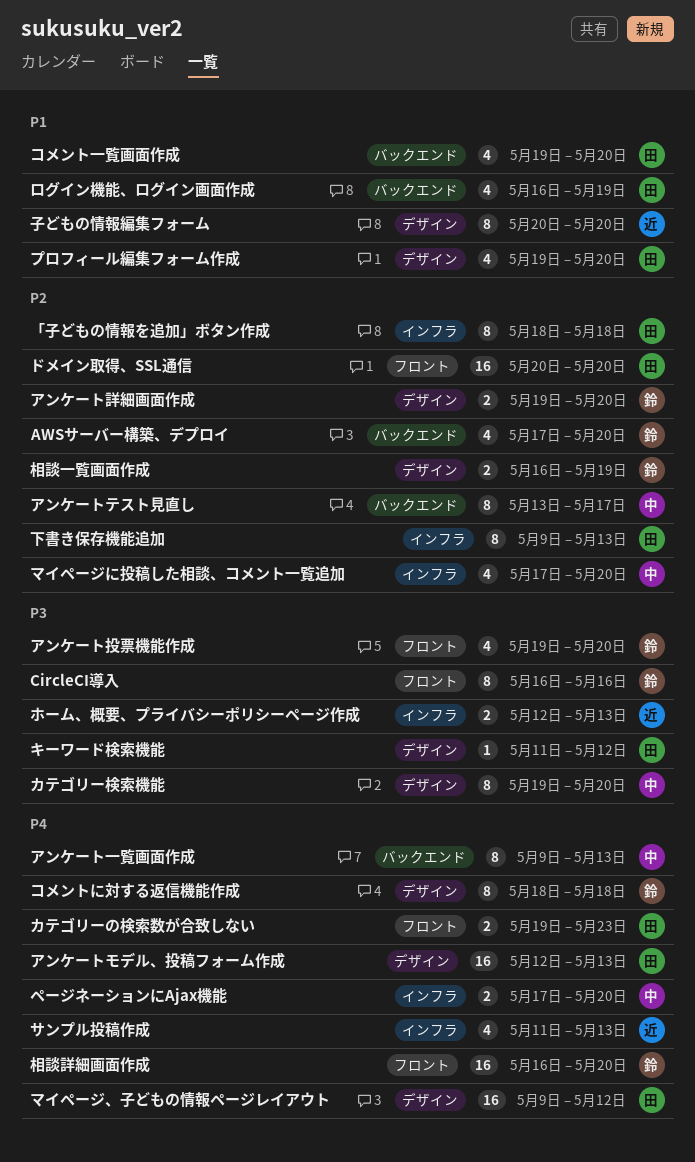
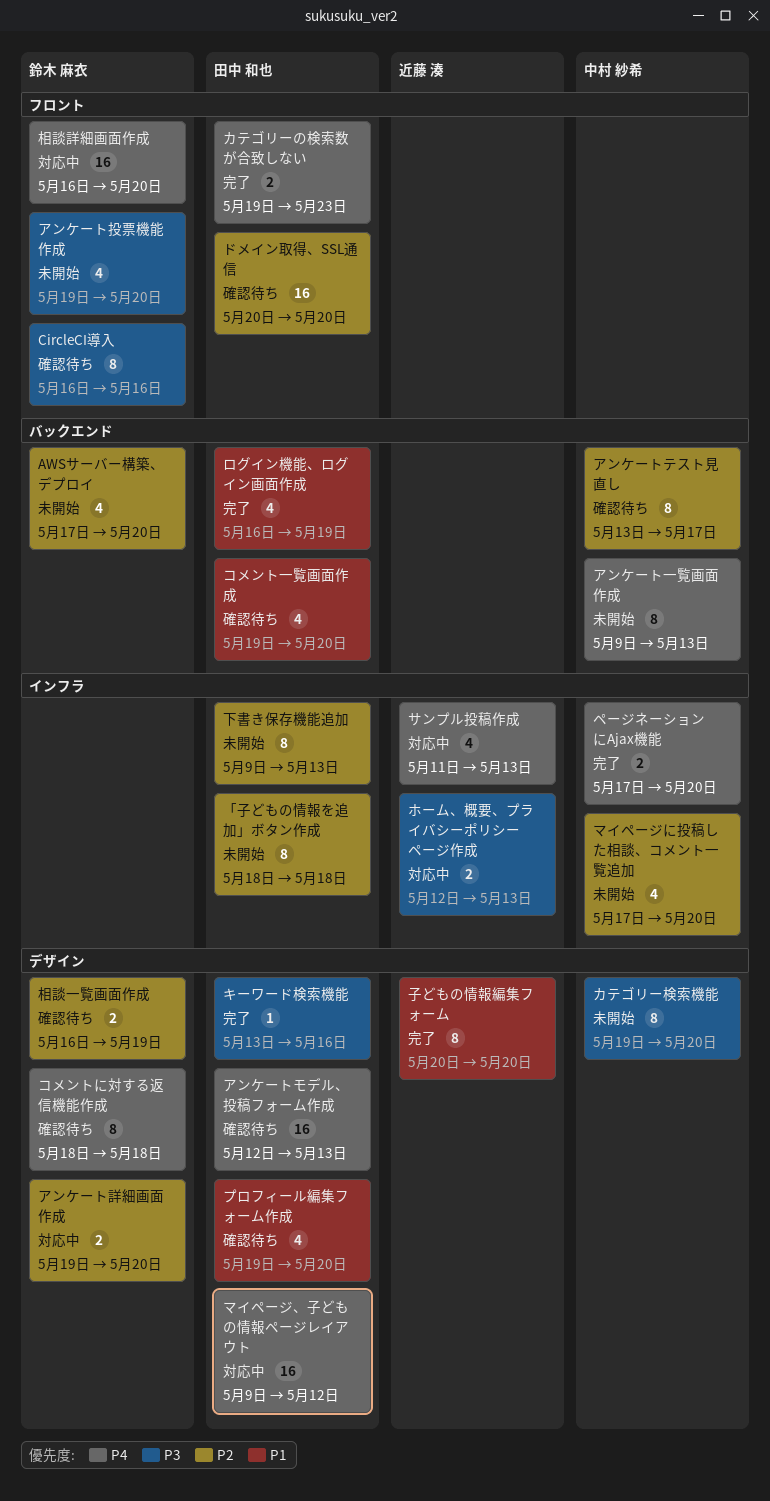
キーワード検索機能, start: May 11 -> May 13
キーワード検索機能, due: May 12 -> May 16

